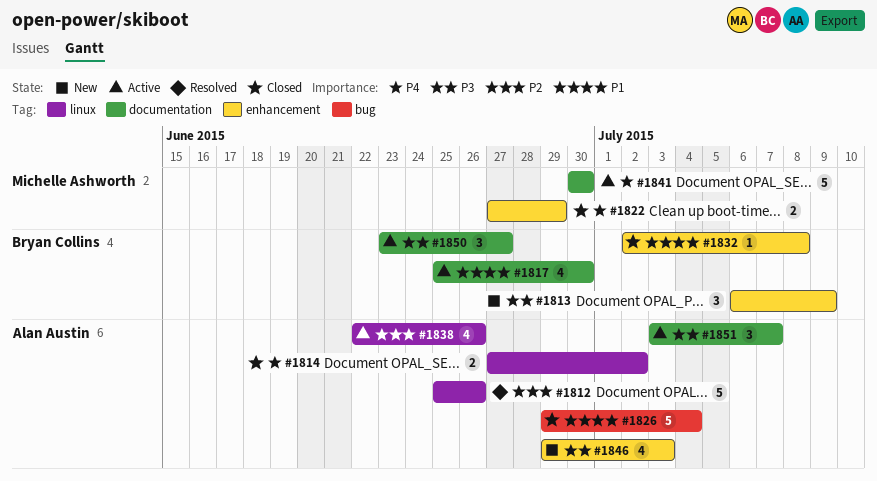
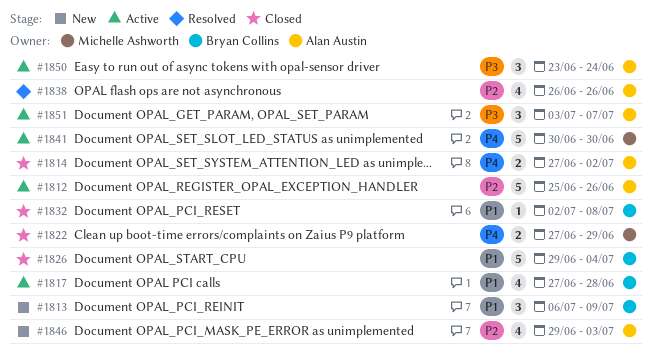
#1812, status: Resolved -> Active
#1813, priority: P3 -> P1
#1817, start: Jun 25 -> Jun 27
#1817, due: Jun 30 -> Jun 28
#1826, owner: Alan Austin -> Bryan Collins
#1838, status: Active -> Resolved
#1838, start: Jun 22 -> Jun 26
#1846, priority: P3 -> P2
#1850, owner: Bryan Collins -> Alan Austin
#1850, due: Jun 27 -> Jun 24

